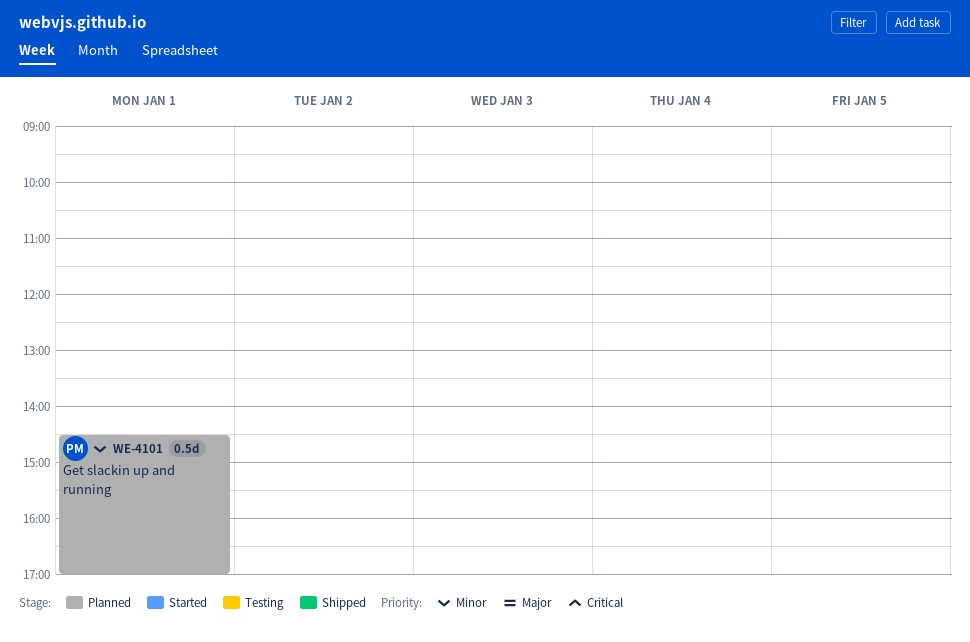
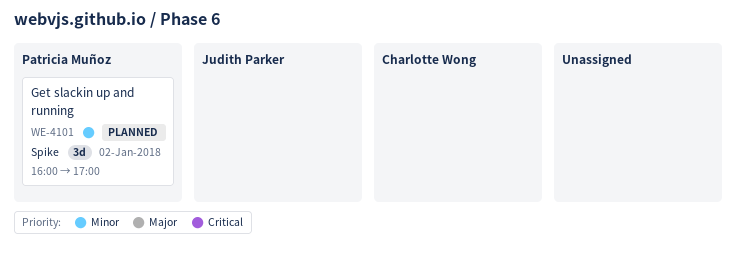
WE-4101, estimate: 0.5d -> 3d
WE-4101, day: Jan 1 -> Jan 2
WE-4101, begins: 14:30 -> 16:00

